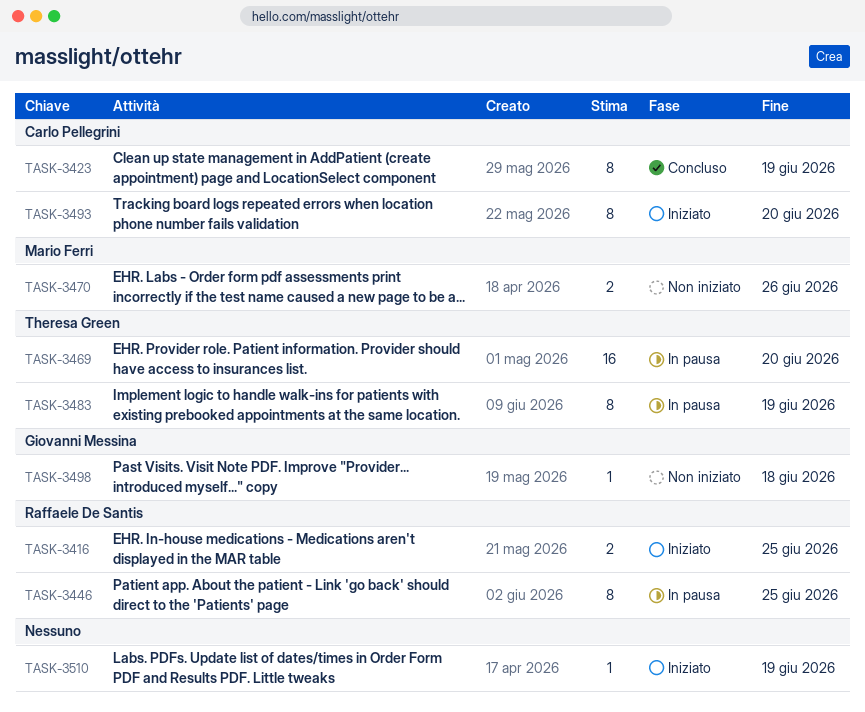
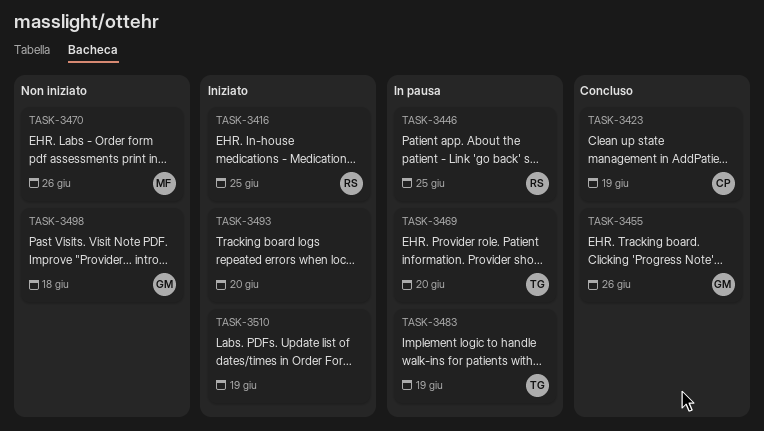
TASK-3455: none -> present
TASK-3493, owner: Carlo Pellegrini -> none

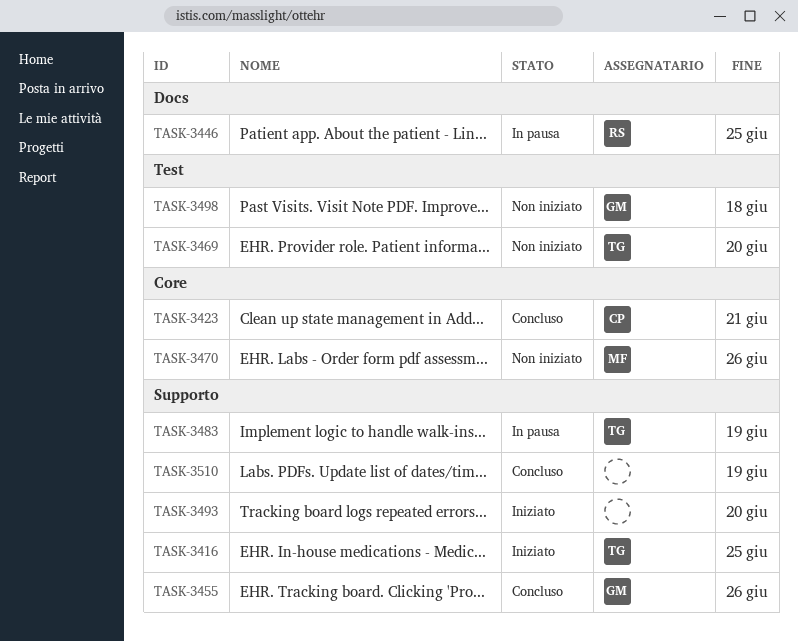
TASK-3416, owner: RS -> TG
TASK-3423, due: Jun 19 -> Jun 21
TASK-3469, status: In pausa -> Non iniziato
TASK-3510, status: Iniziato -> Concluso

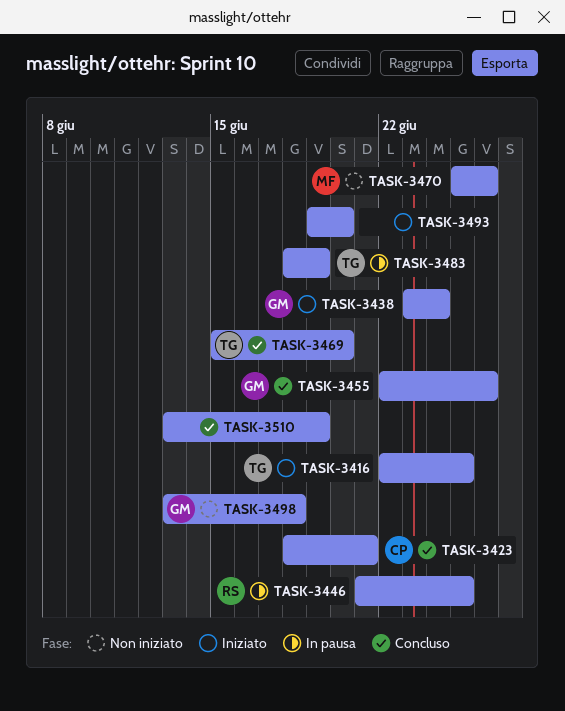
TASK-3438: none -> present
TASK-3469, status: Non iniziato -> Concluso

